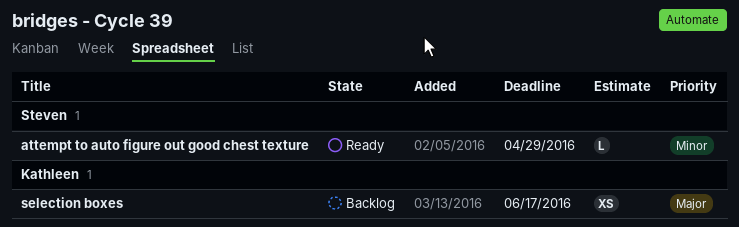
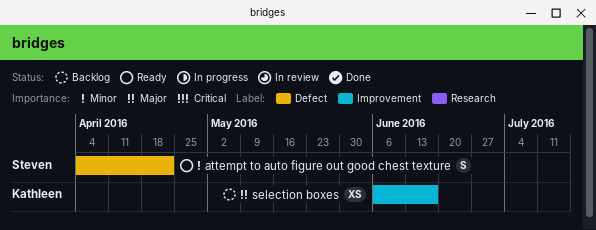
attempt to auto figure out good chest texture, estimate: L -> S
attempt to auto figure out good chest texture, due: Apr 29 -> Apr 22

